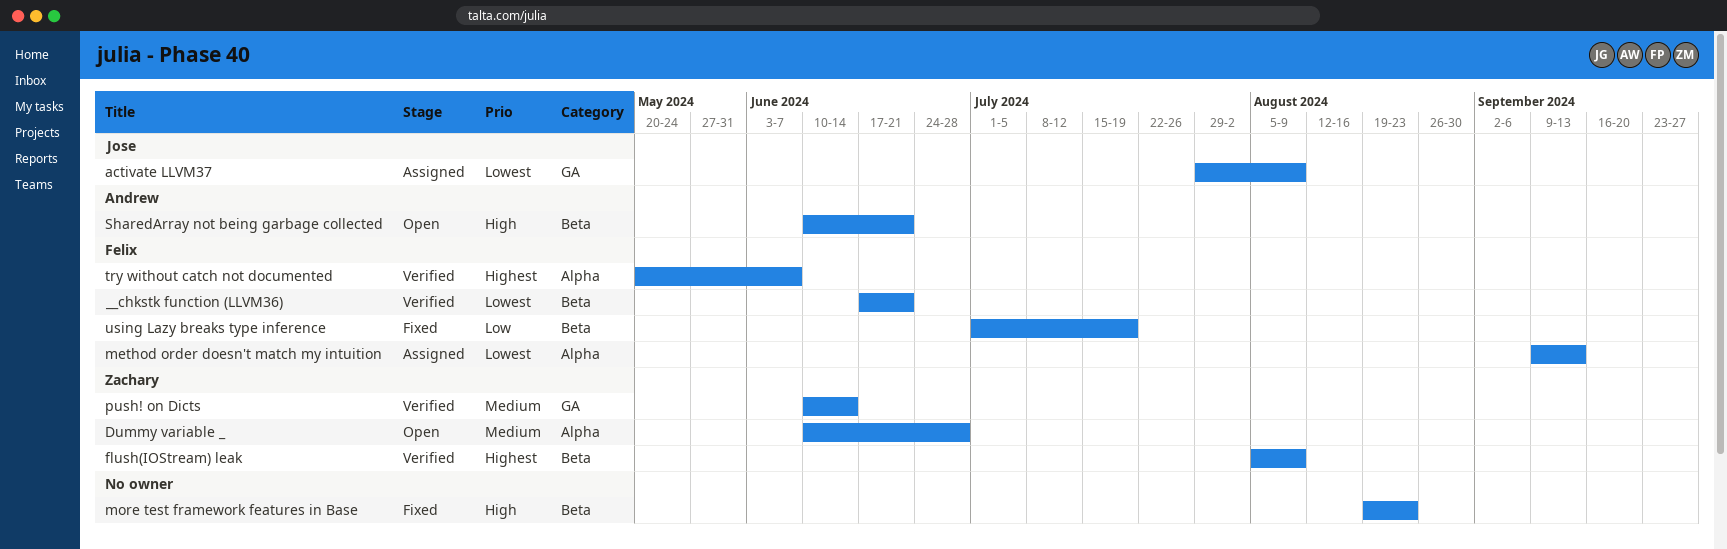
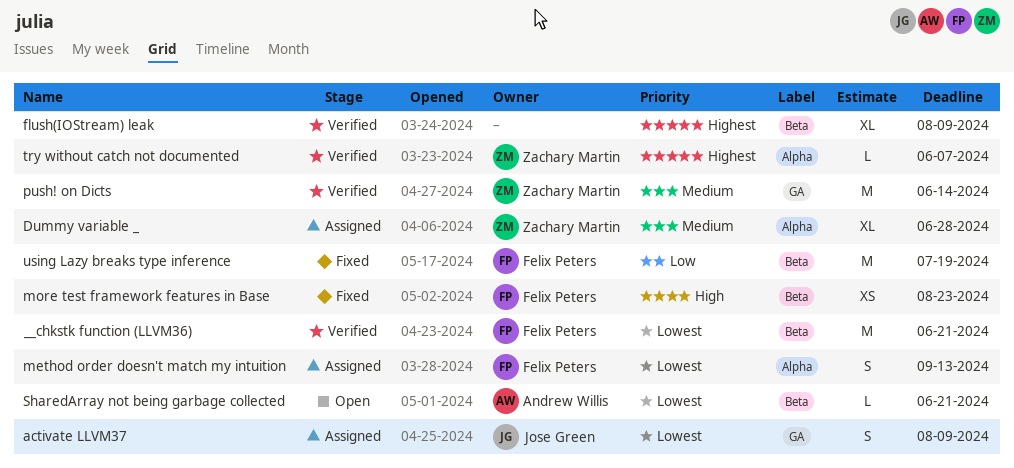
Dummy variable _, status: Open -> Assigned
flush(IOStream) leak, owner: Zachary Martin -> none
more test framework features in Base, owner: none -> Felix Peters
SharedArray not being garbage collected, priority: High -> Lowest
try without catch not documented, owner: Felix Peters -> Zachary Martin

